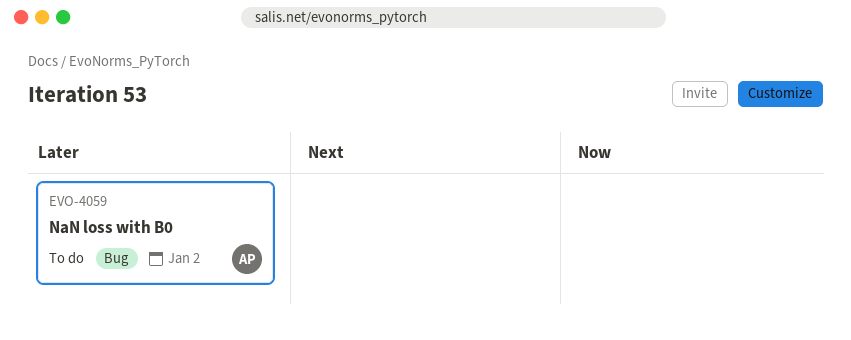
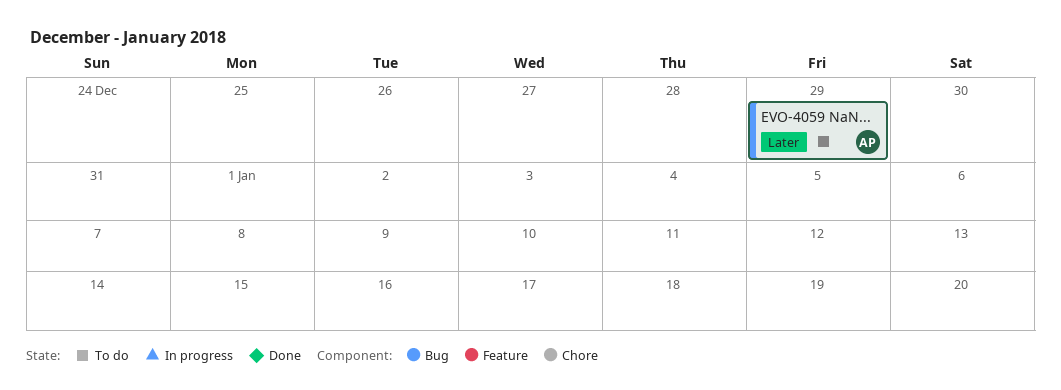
EVO-4059, due: Jan 2 -> Dec 29

